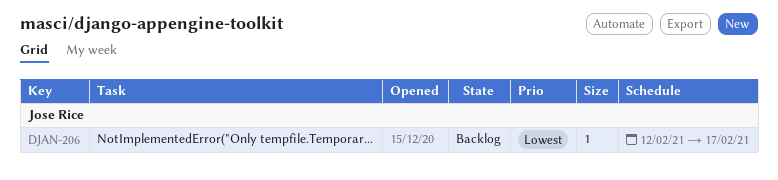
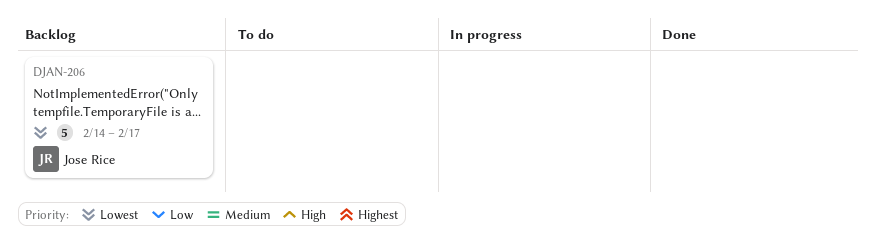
DJAN-206, estimate: 1 -> 5
DJAN-206, start: Feb 12 -> Feb 14

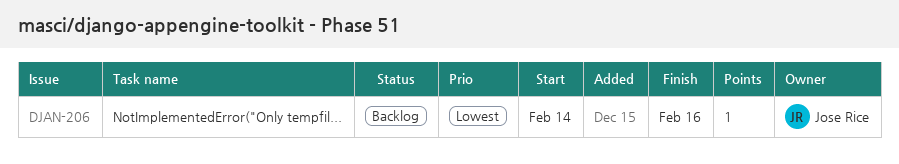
DJAN-206, estimate: 5 -> 1
DJAN-206, due: Feb 17 -> Feb 16

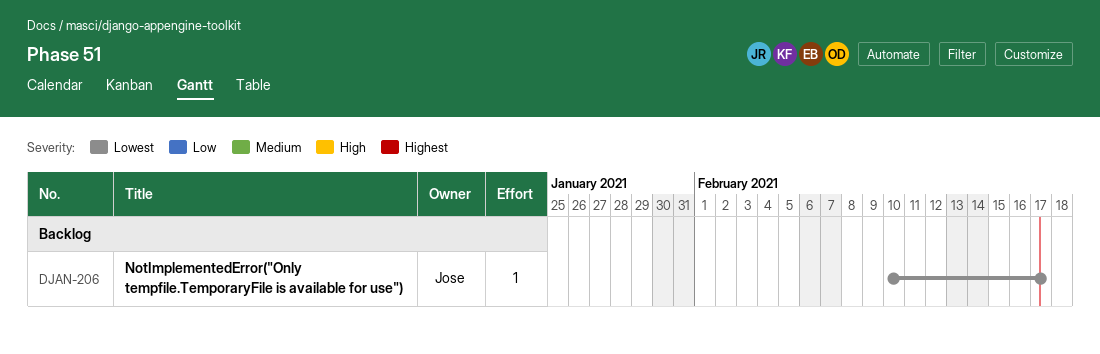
DJAN-206, start: Feb 14 -> Feb 10
DJAN-206, due: Feb 16 -> Feb 17

